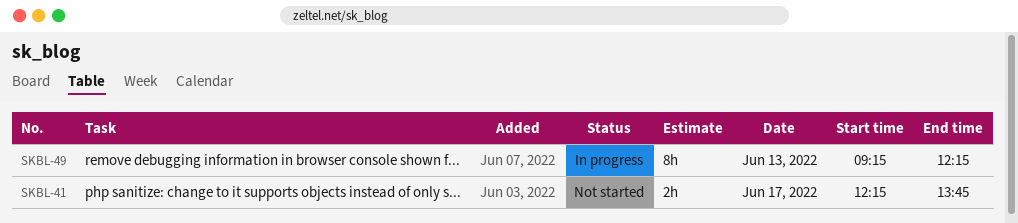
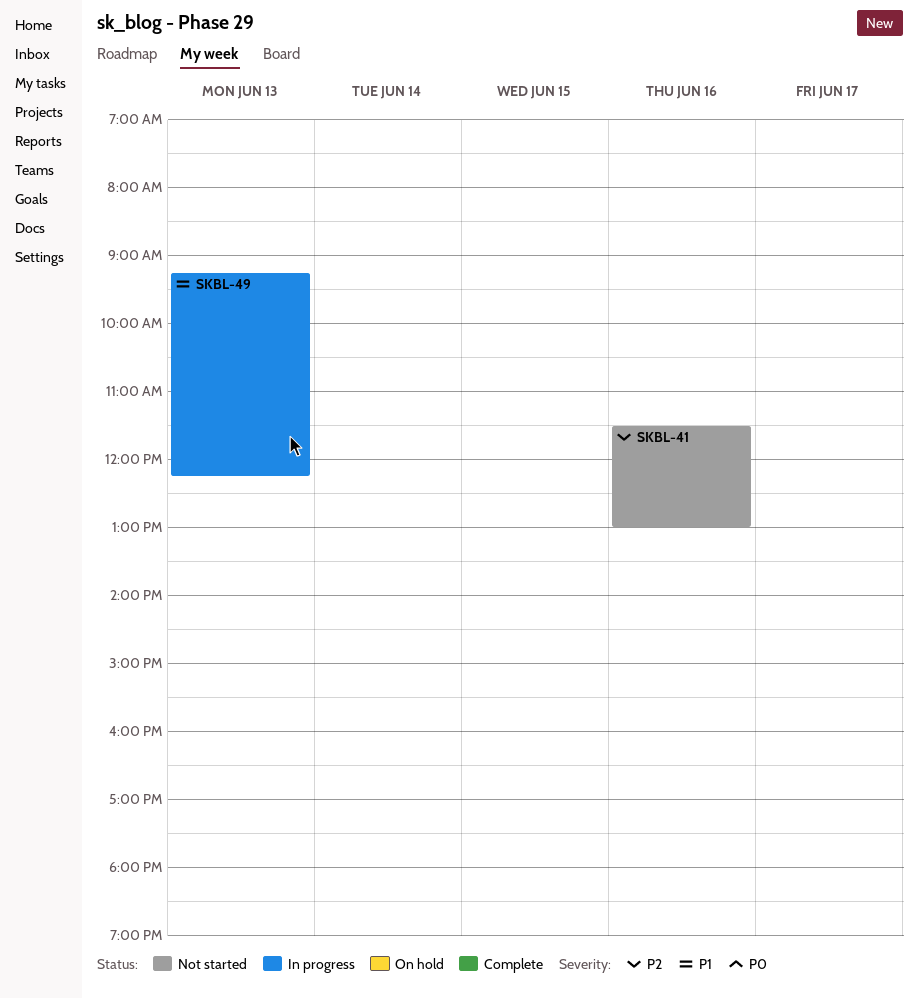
SKBL-41, day: Jun 17 -> Jun 16
SKBL-41, begins: 12:15 -> 11:30
SKBL-41, ends: 13:45 -> 13:00

